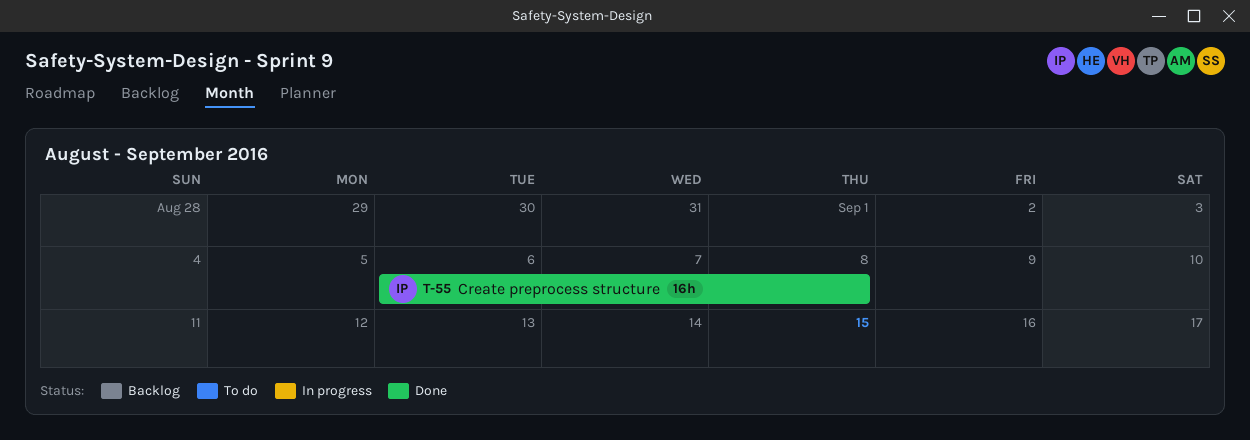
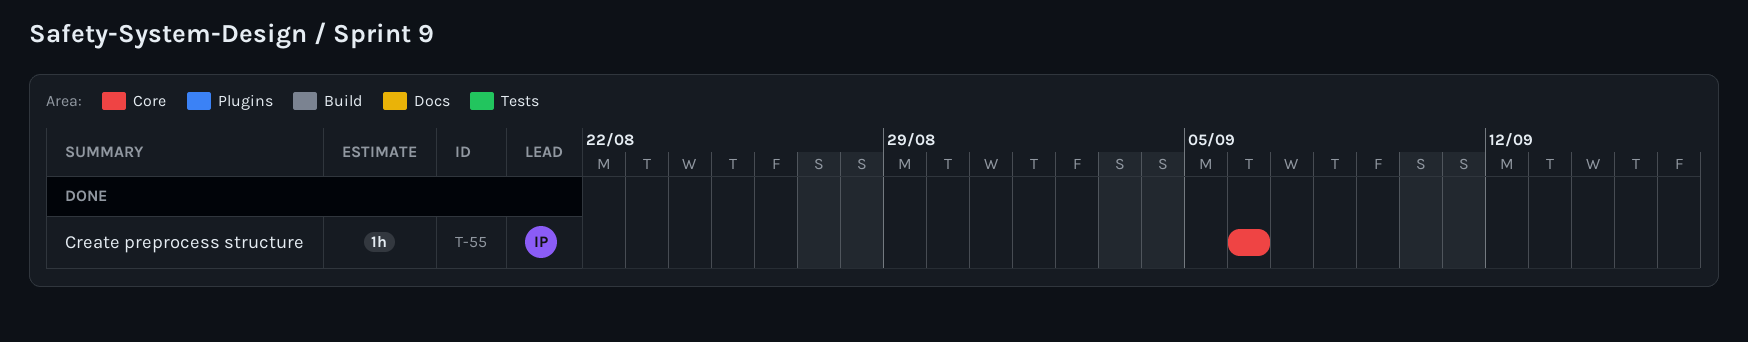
T-55, estimate: 16h -> 1h
T-55, due: Sep 8 -> Sep 6

